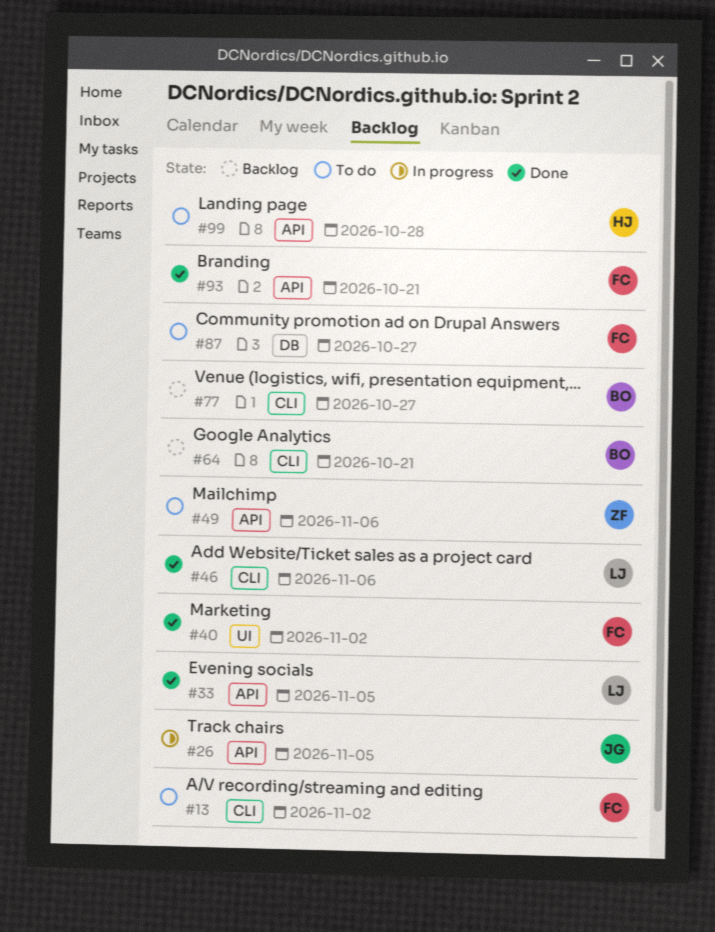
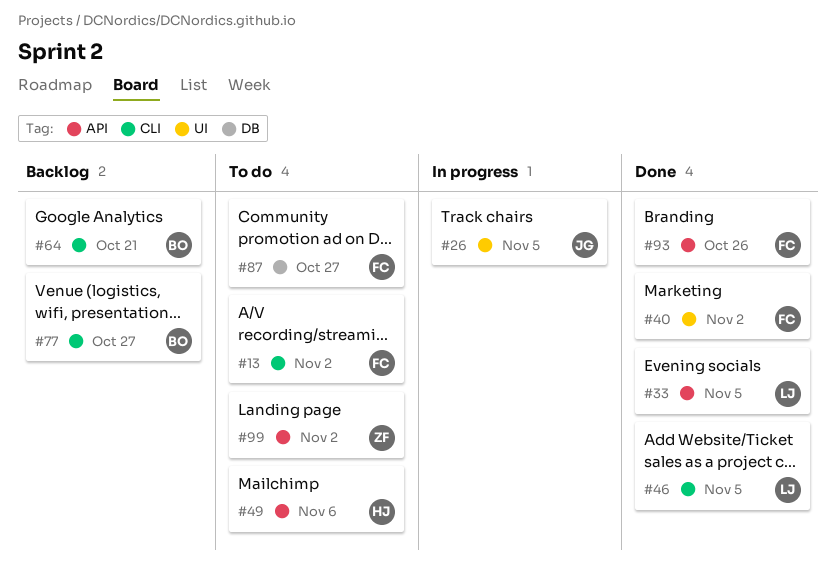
#26, label: API -> UI
#46, due: Nov 6 -> Nov 5
#49, owner: ZF -> HJ
#93, due: Oct 21 -> Oct 26
#99, owner: HJ -> ZF
#99, due: Oct 28 -> Nov 2

